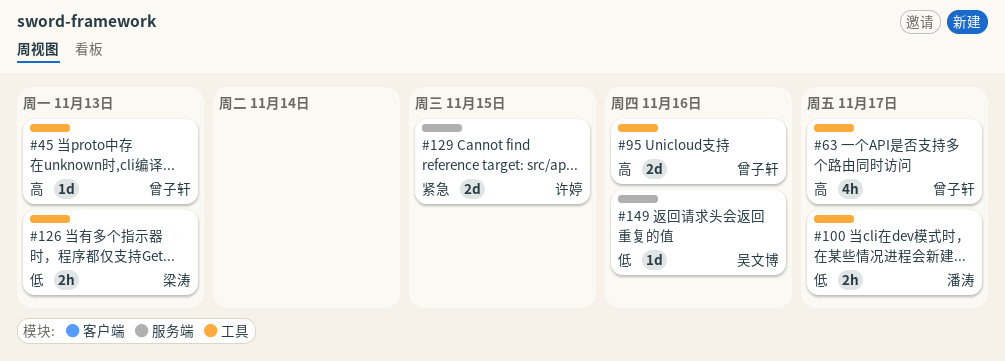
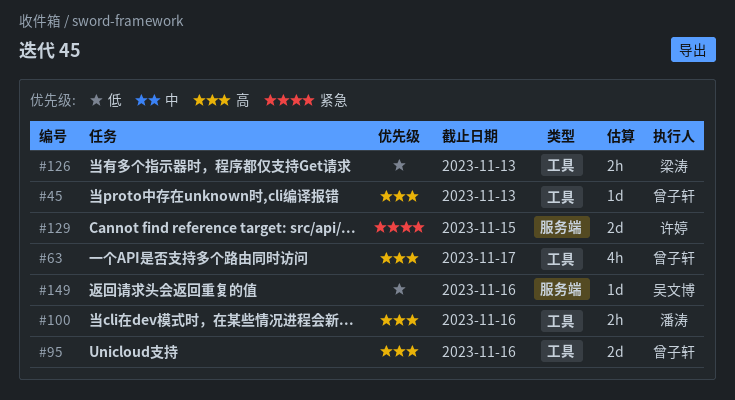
#100, priority: 低 -> 高
#100, due: Nov 17 -> Nov 16

